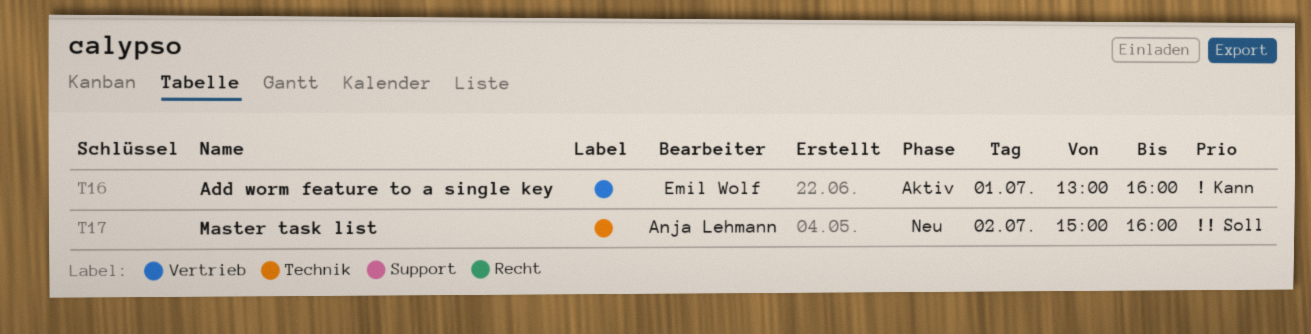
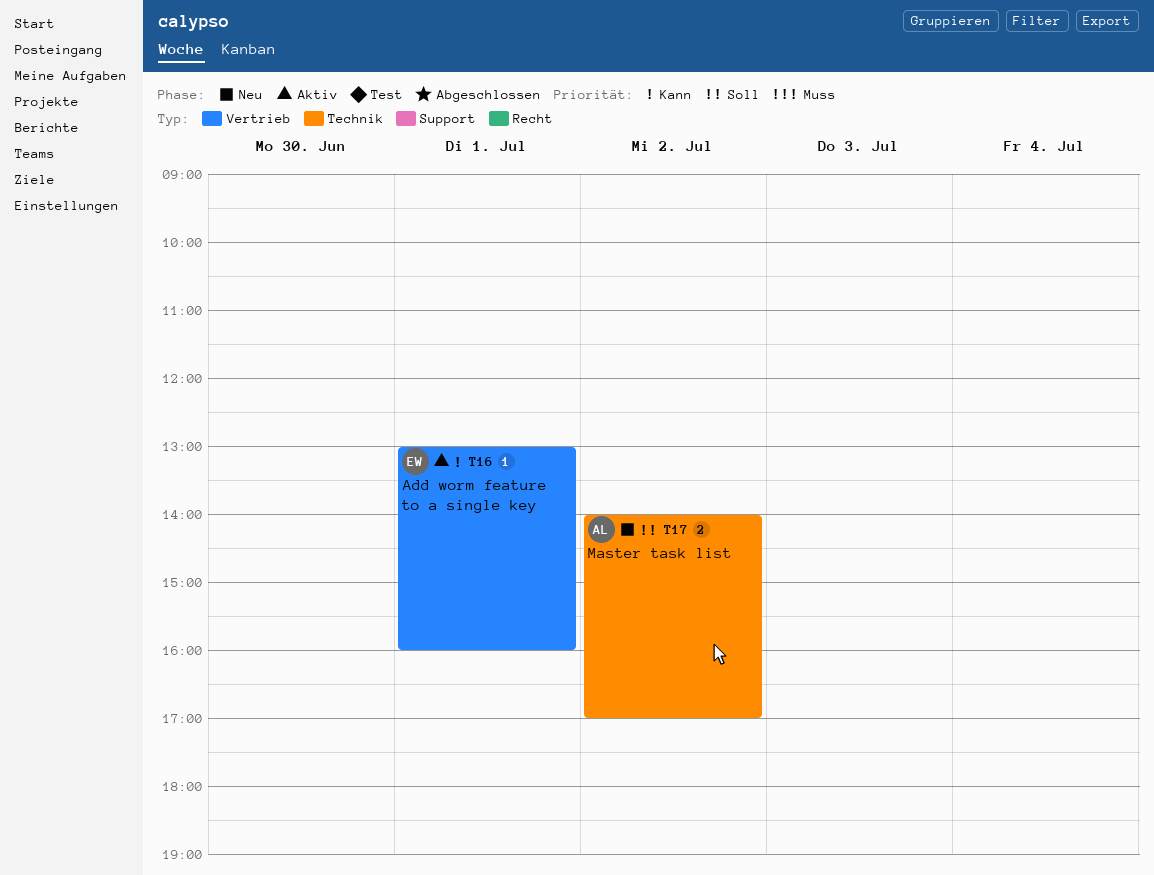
T17, begins: 15:00 -> 14:00
T17, ends: 16:00 -> 17:00

